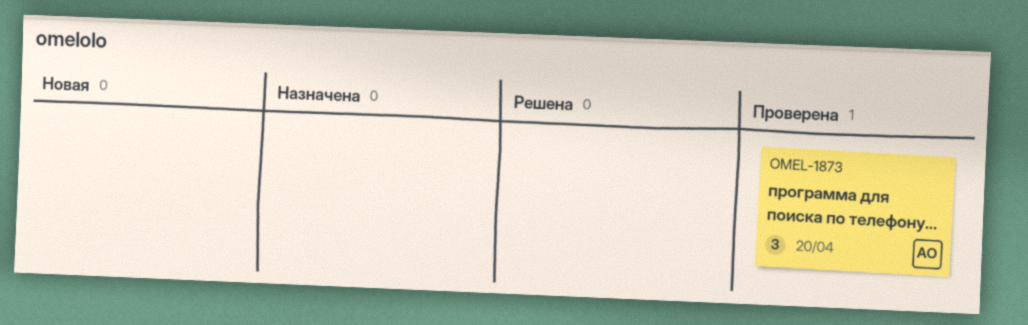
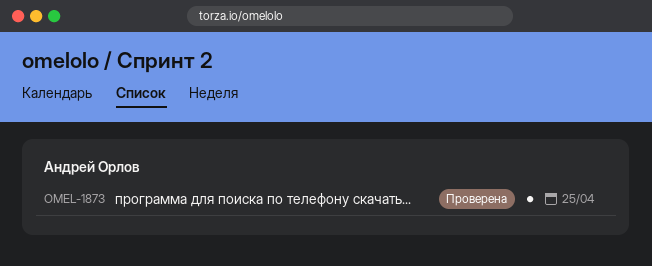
OMEL-1873, estimate: 3 -> 1
OMEL-1873, due: Apr 20 -> Apr 25

